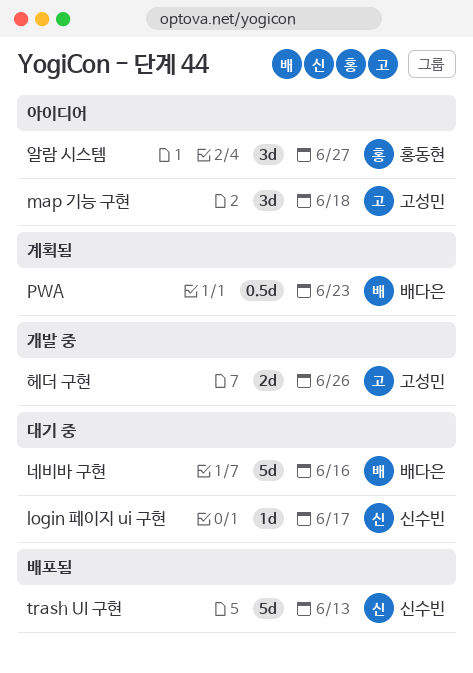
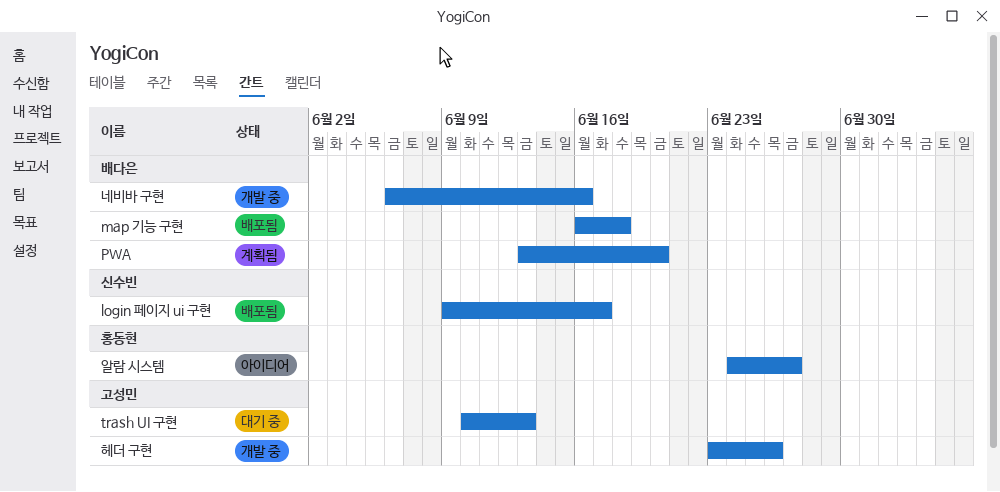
login 페이지 ui 구현, status: 대기 중 -> 배포됨
map 기능 구현, status: 아이디어 -> 배포됨
map 기능 구현, owner: 고성민 -> 배다은
PWA, due: Jun 23 -> Jun 20
trash UI 구현, status: 배포됨 -> 대기 중
trash UI 구현, owner: 신수빈 -> 고성민
네비바 구현, status: 대기 중 -> 개발 중

